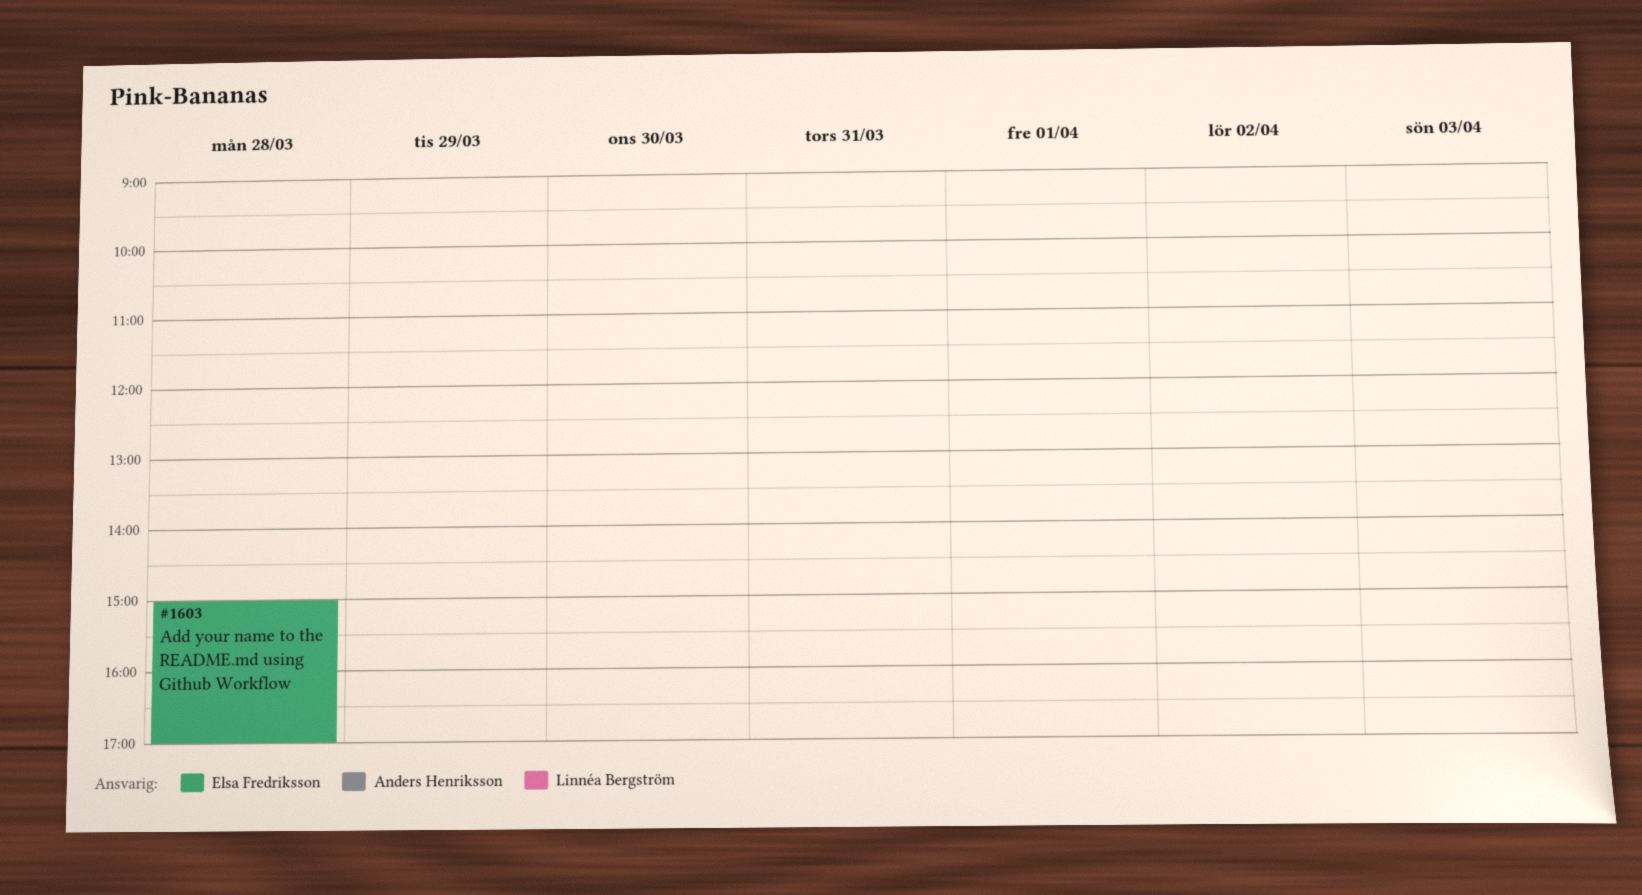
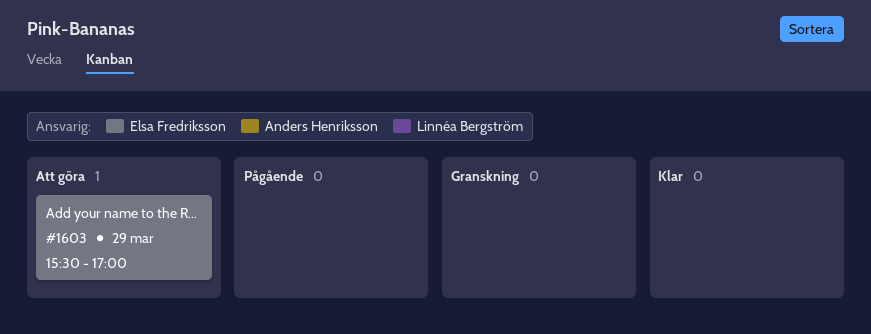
#1603, day: Mar 28 -> Mar 29
#1603, begins: 15:00 -> 15:30

